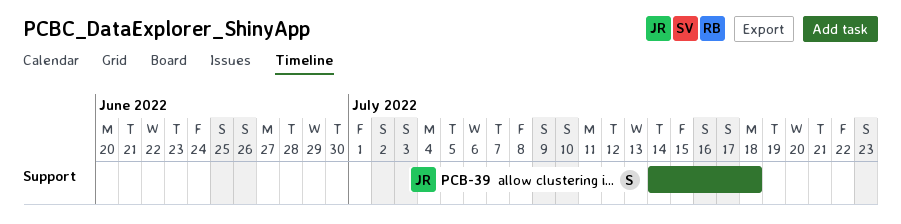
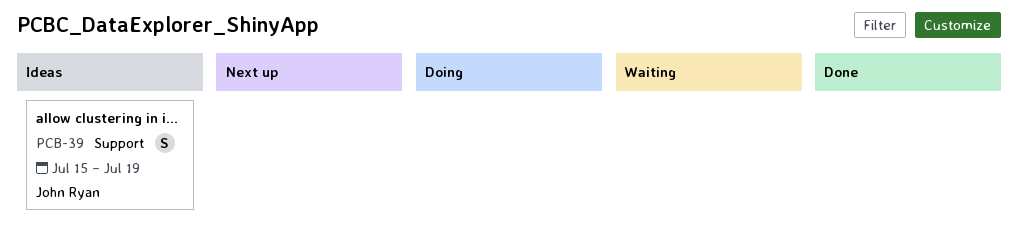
PCB-39, start: Jul 14 -> Jul 15
PCB-39, due: Jul 18 -> Jul 19

